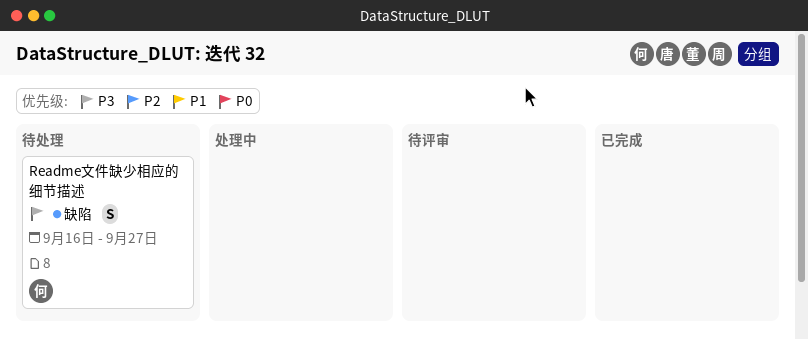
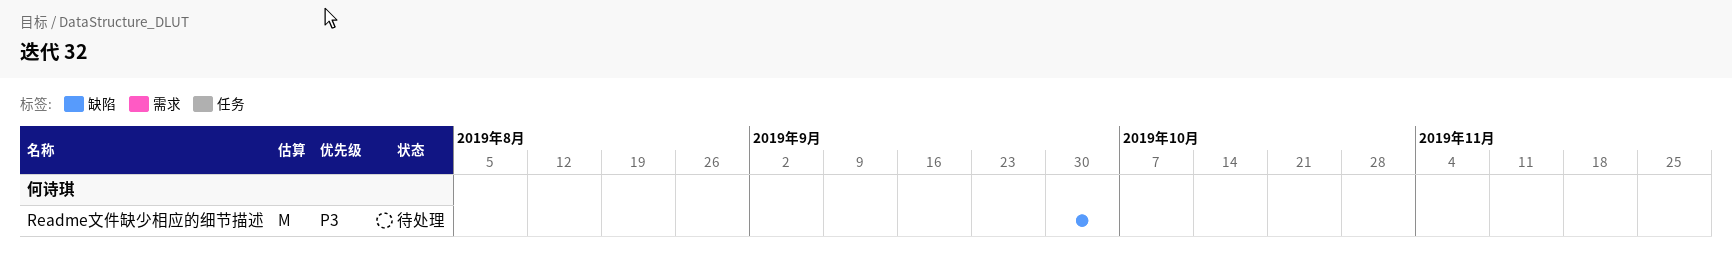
Readme文件缺少相应的细节描述, estimate: S -> M
Readme文件缺少相应的细节描述, start: Sep 16 -> Sep 30
Readme文件缺少相应的细节描述, due: Sep 27 -> Oct 4

